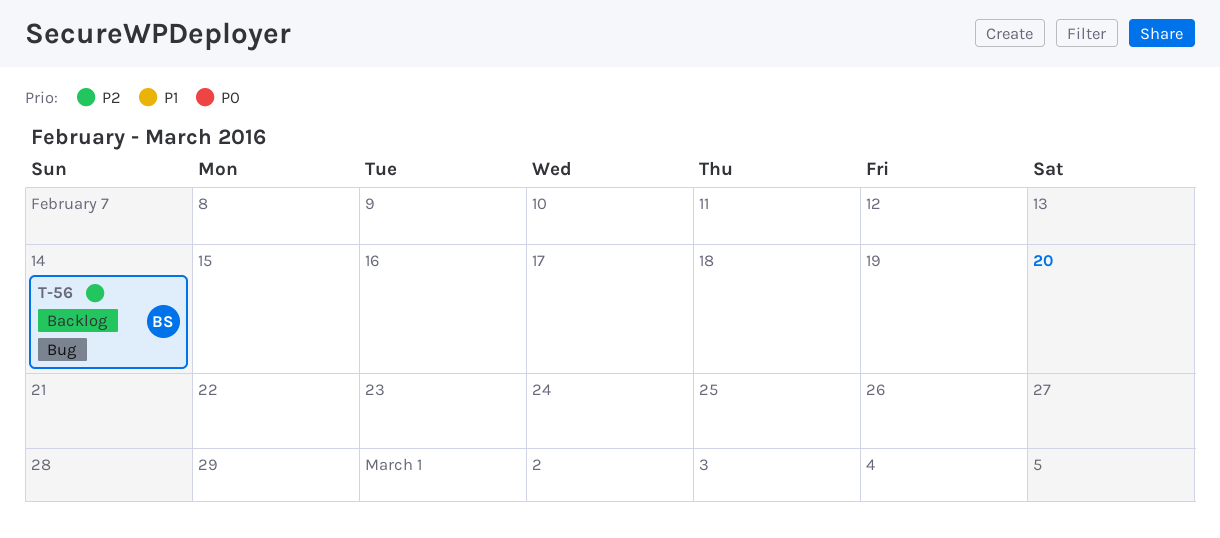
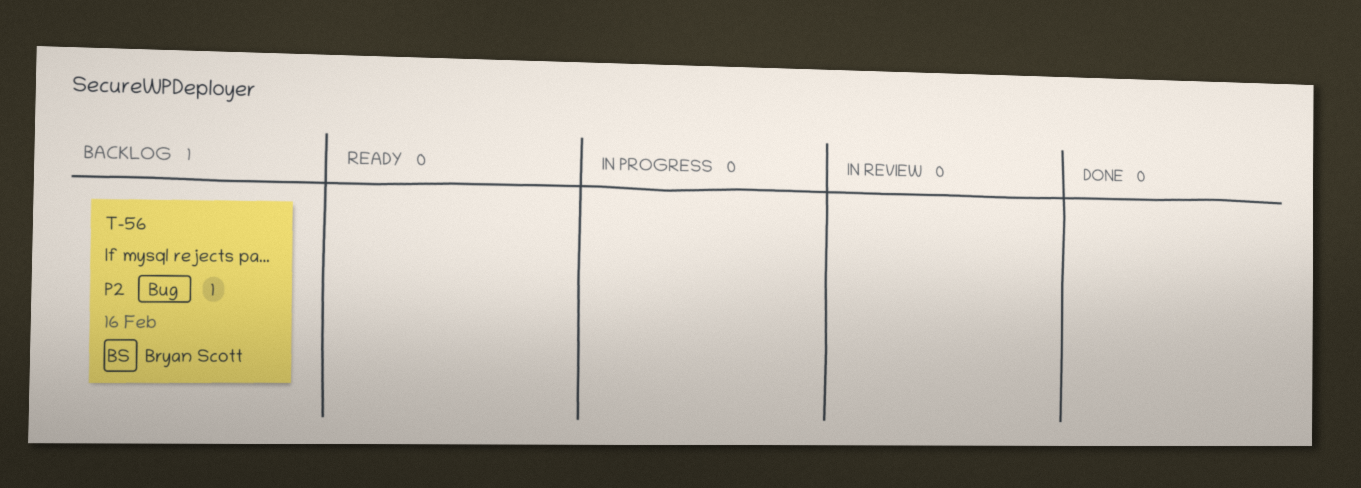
T-56, due: Feb 14 -> Feb 16

